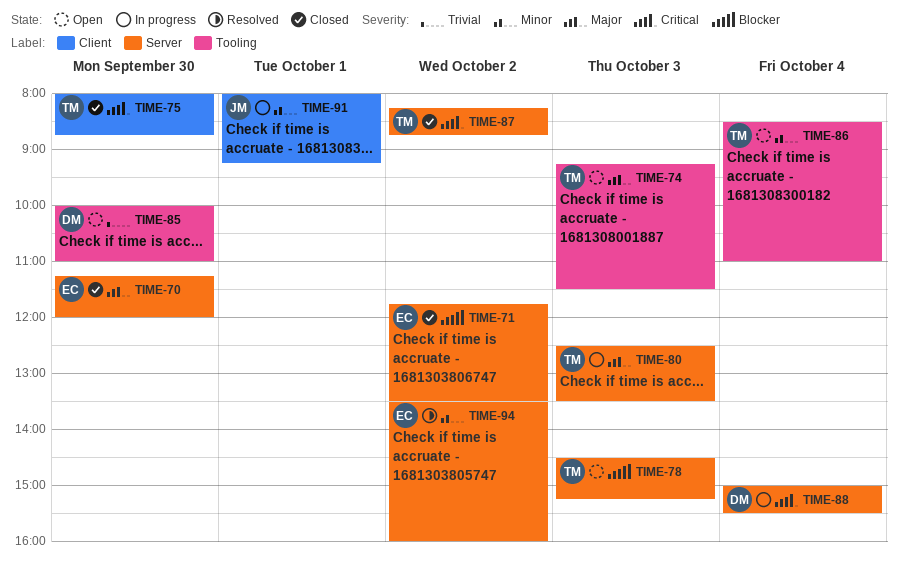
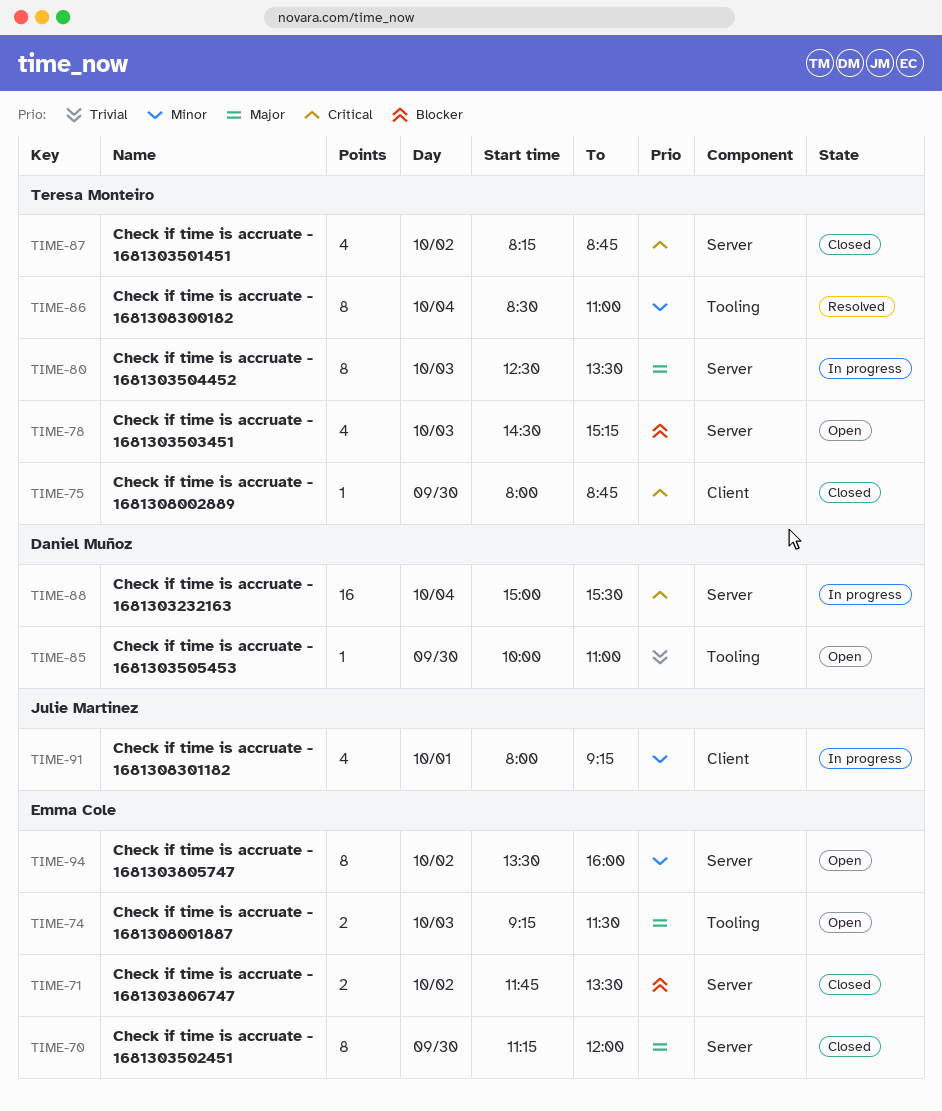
TIME-74, owner: Teresa Monteiro -> Emma Cole
TIME-86, status: Open -> Resolved
TIME-94, status: Resolved -> Open

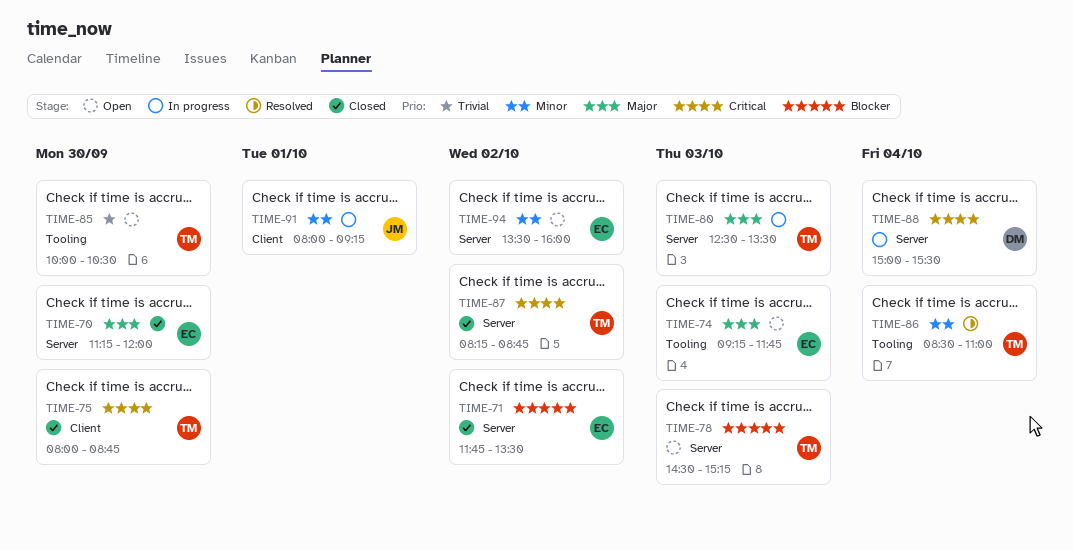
TIME-74, ends: 11:30 -> 11:45
TIME-85, owner: Daniel Muñoz -> Teresa Monteiro
TIME-85, ends: 11:00 -> 10:30

